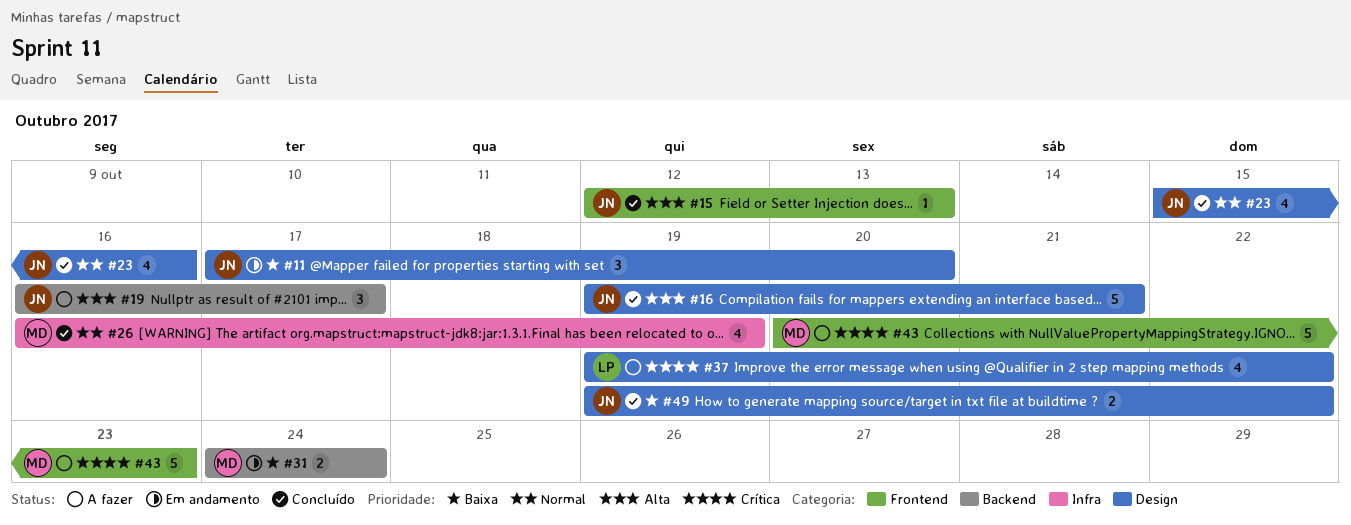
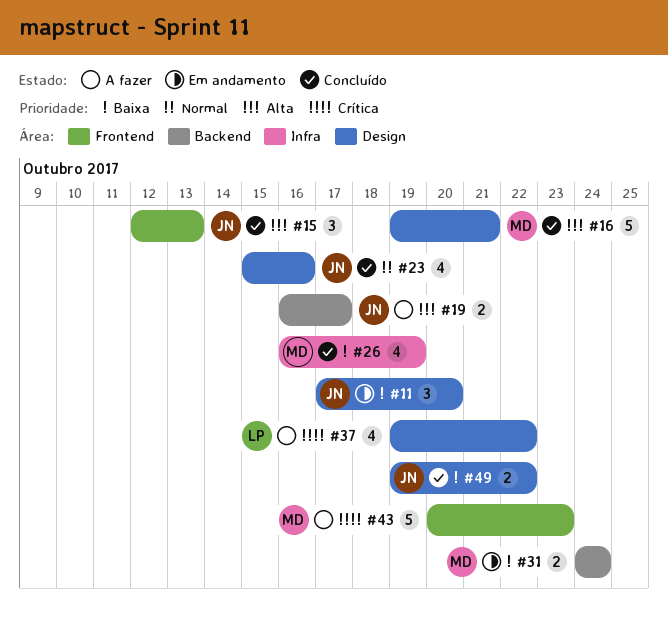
#15, estimate: 1 -> 3
#16, owner: JN -> MD
#19, estimate: 3 -> 2
#26, priority: Normal -> Baixa

